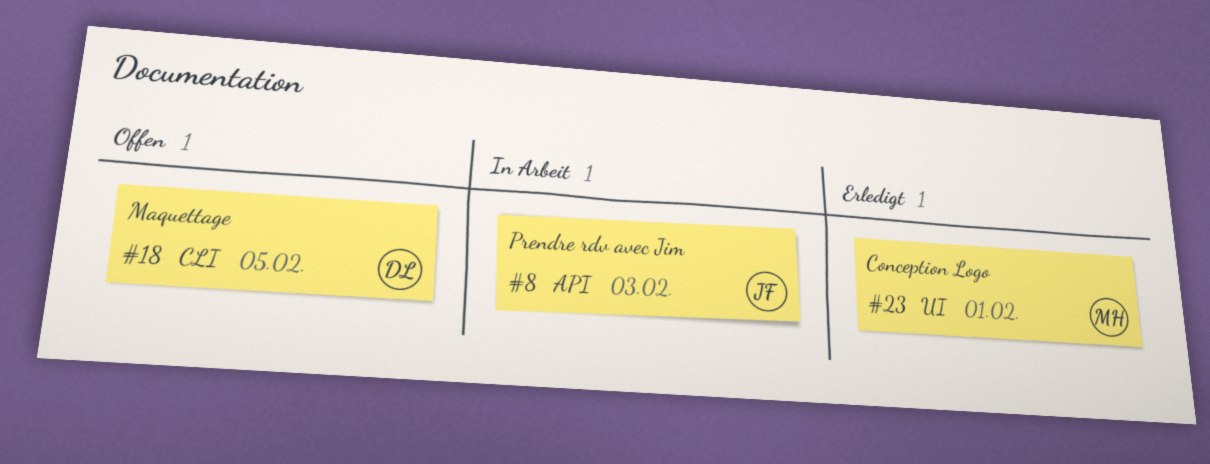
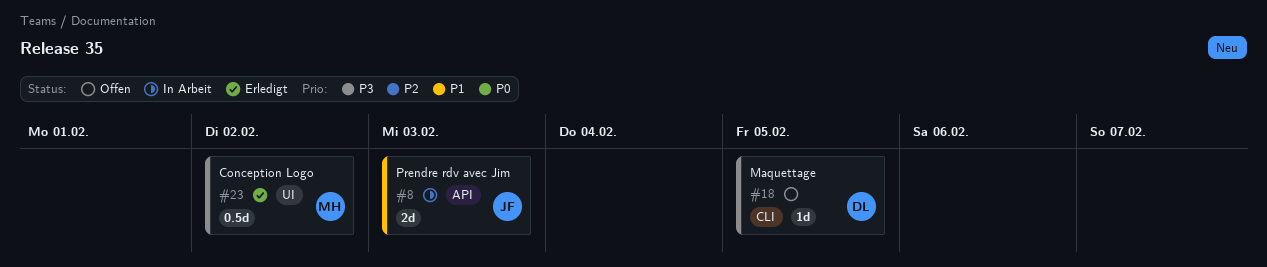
#23, due: Feb 1 -> Feb 2

